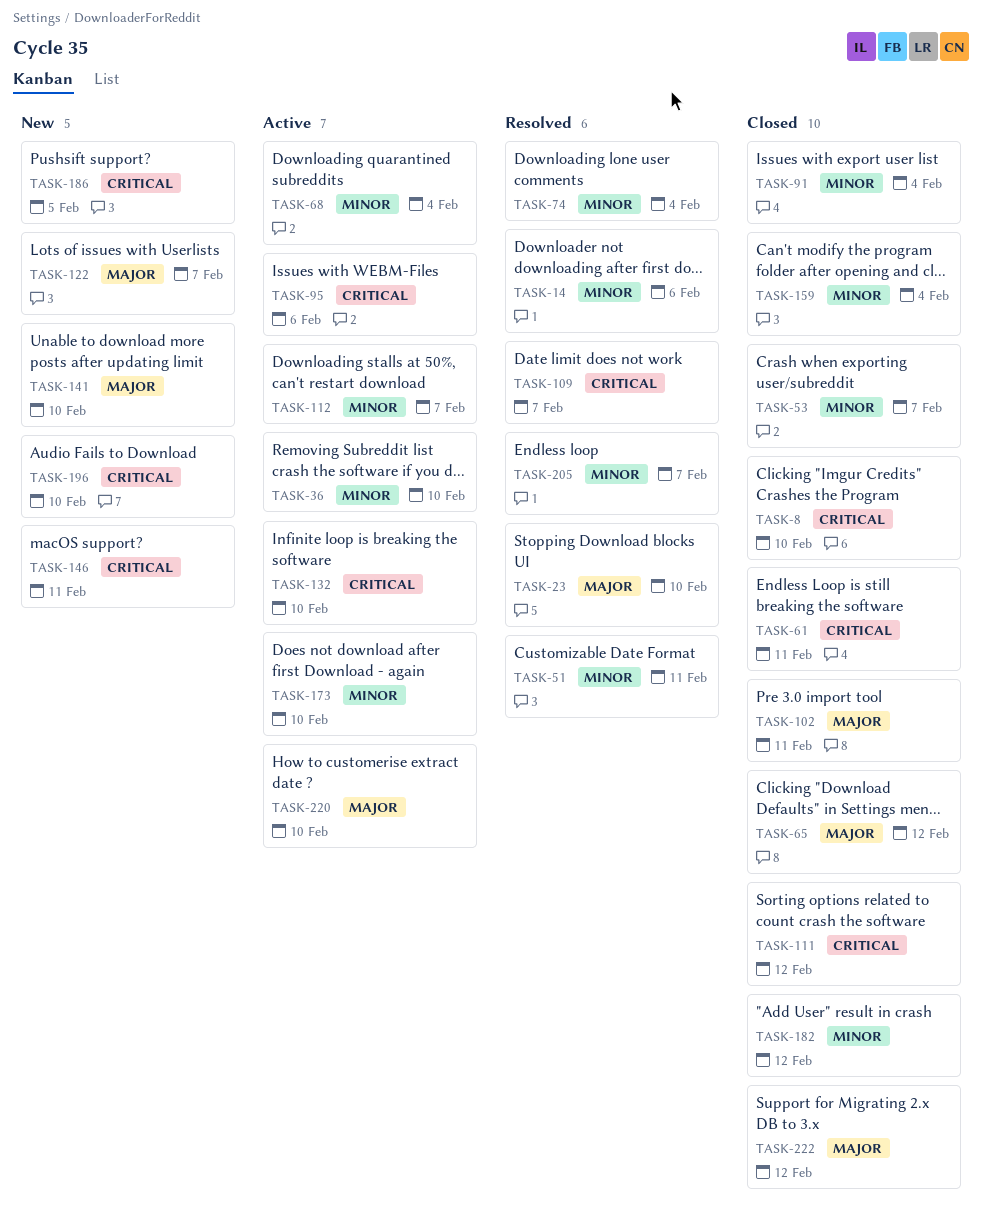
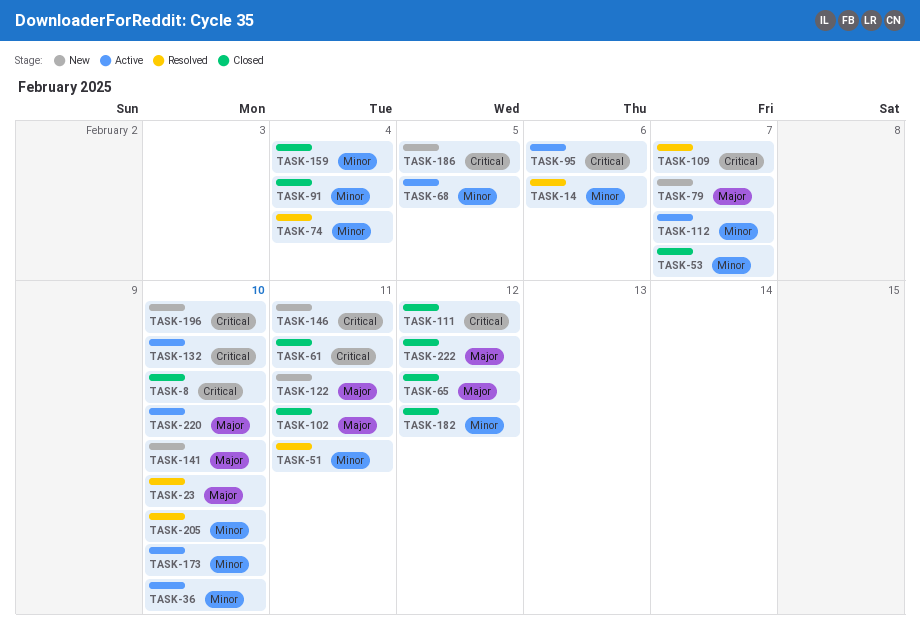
TASK-68, due: Feb 4 -> Feb 5
TASK-79: none -> present
TASK-122, due: Feb 7 -> Feb 11
TASK-205, due: Feb 7 -> Feb 10

